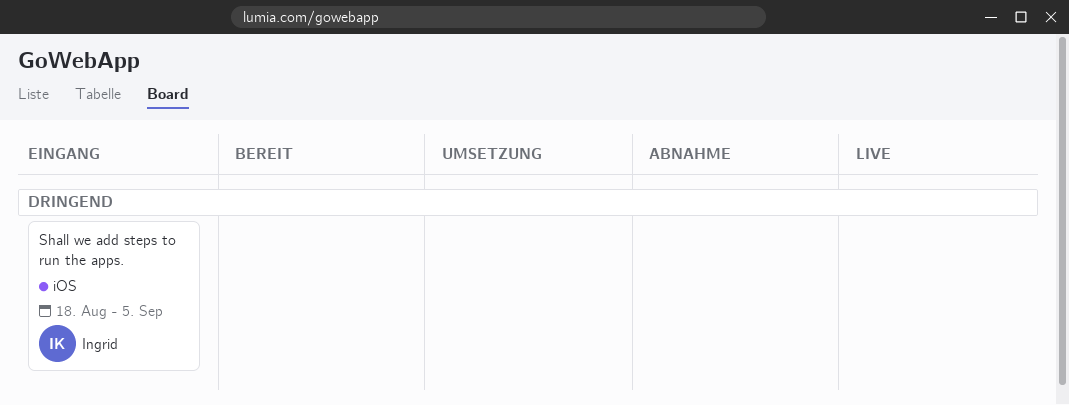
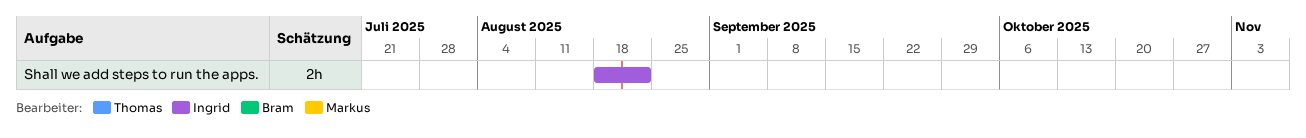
Shall we add steps to run the apps., due: Sep 5 -> Aug 22

